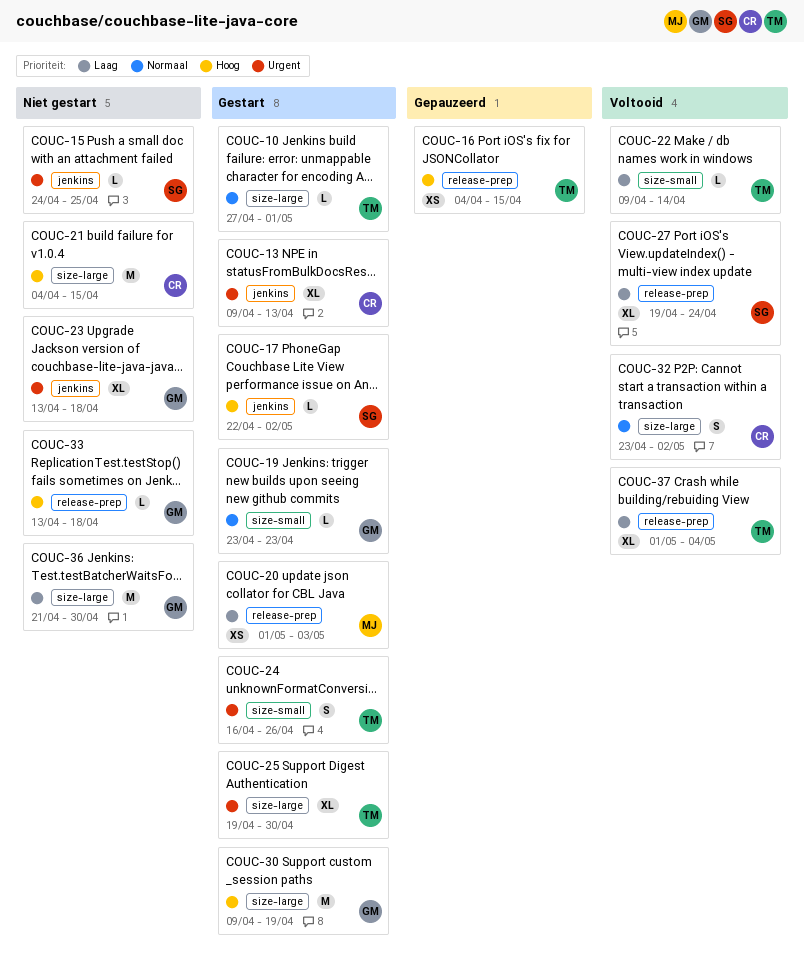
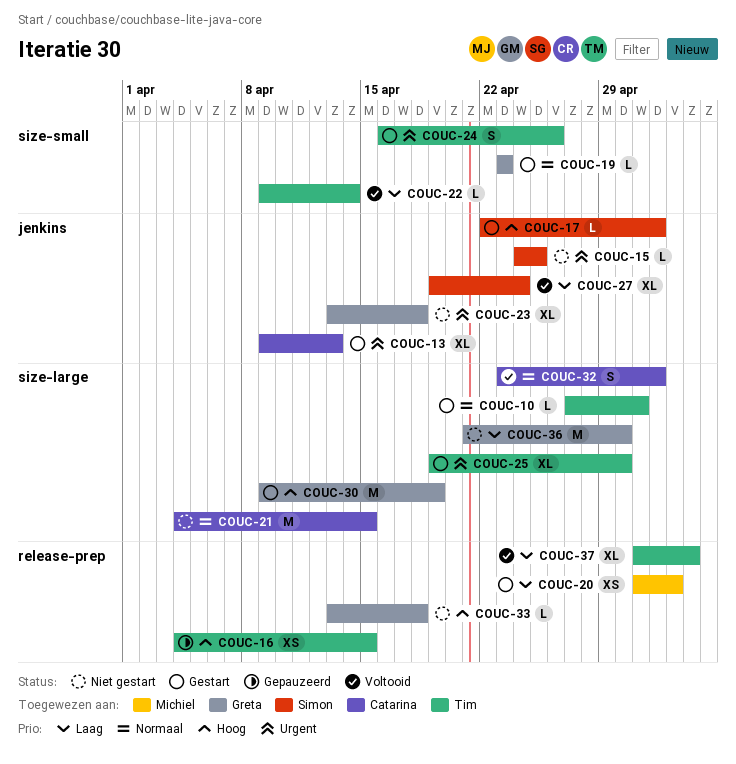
COUC-21, priority: Hoog -> Normaal
COUC-27, label: release-prep -> jenkins

